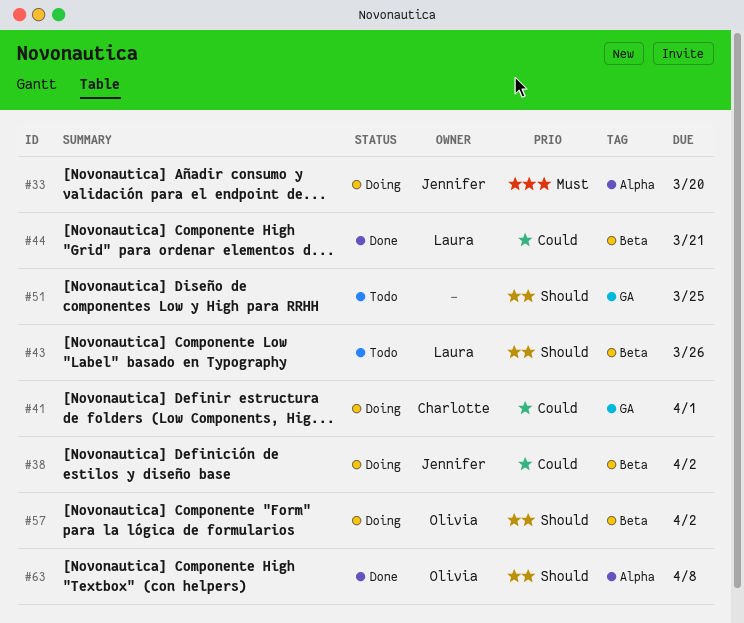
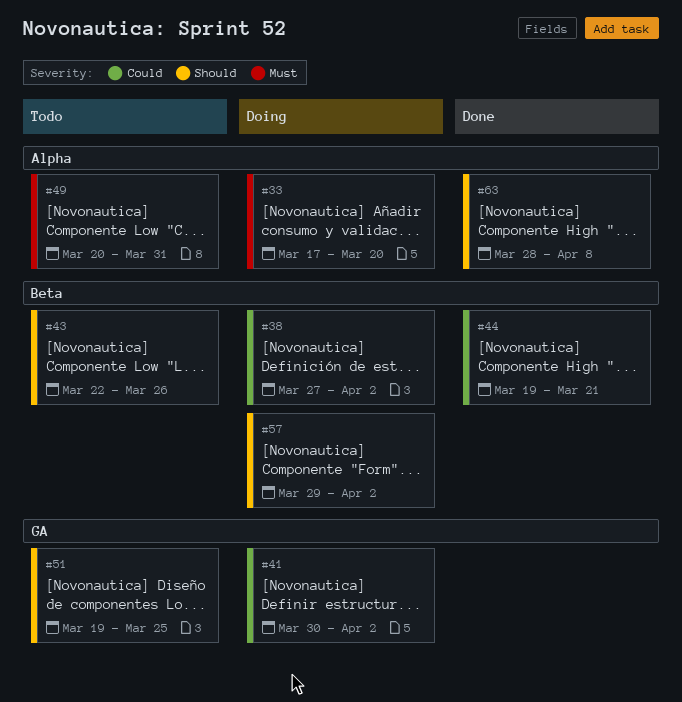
#41, due: Apr 1 -> Apr 2
#49: none -> present

